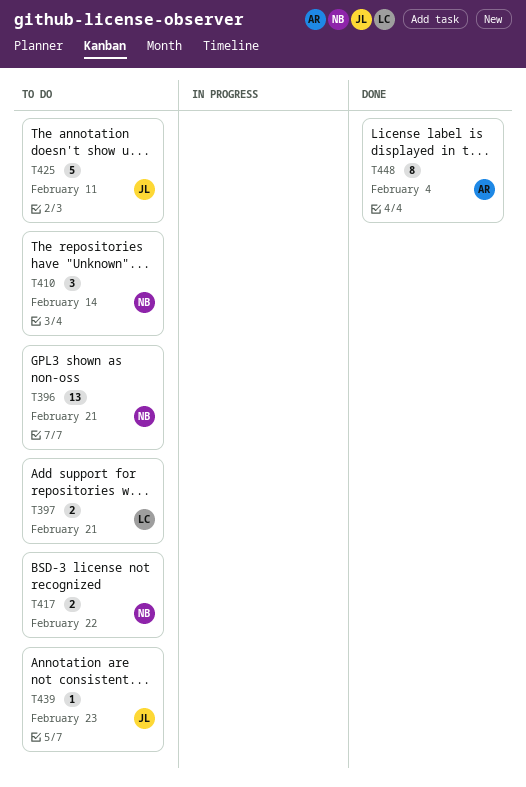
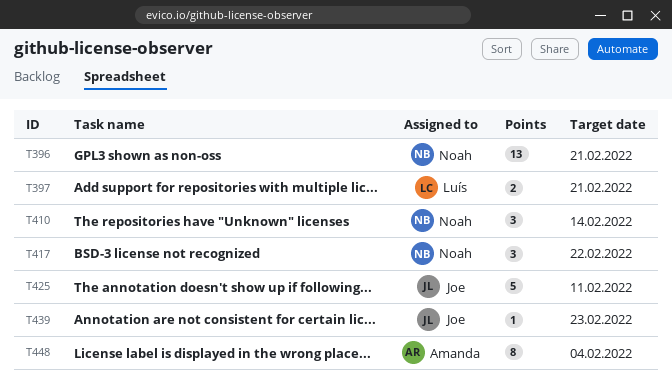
T417, estimate: 2 -> 3

